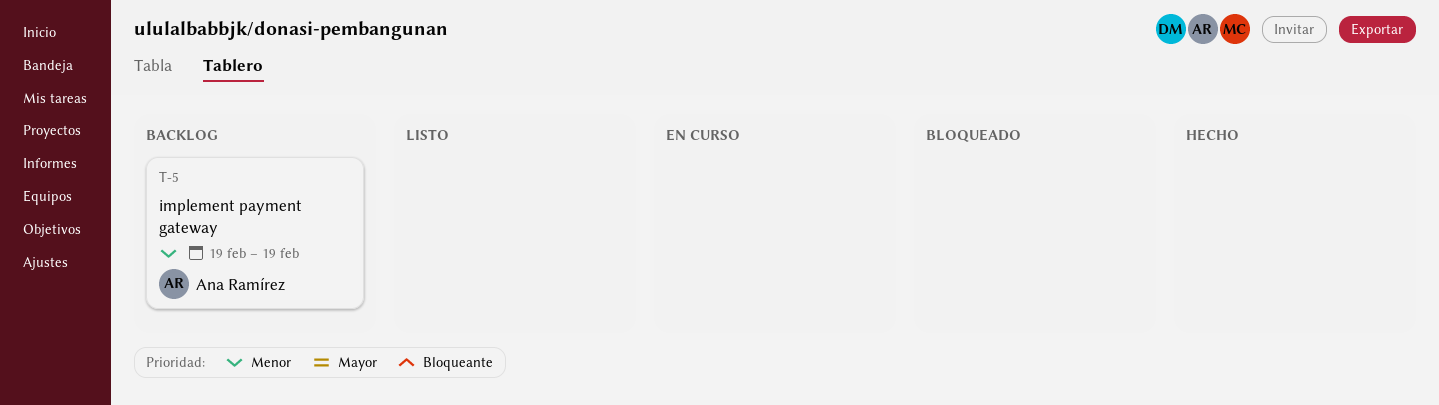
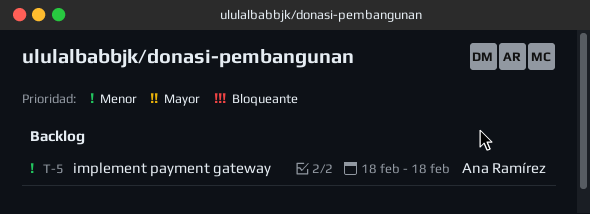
T-5, start: Feb 19 -> Feb 18
T-5, due: Feb 19 -> Feb 18

